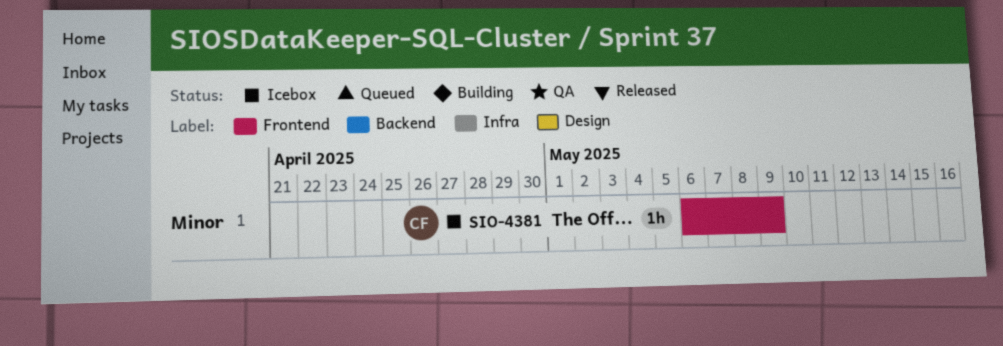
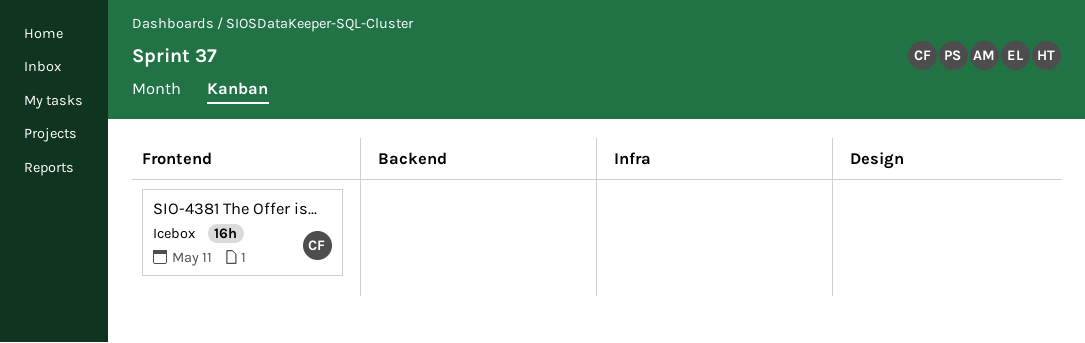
SIO-4381, estimate: 1h -> 16h
SIO-4381, due: May 9 -> May 11

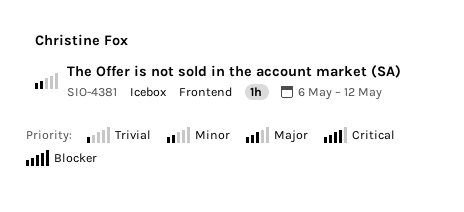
SIO-4381, estimate: 16h -> 1h
SIO-4381, due: May 11 -> May 12

